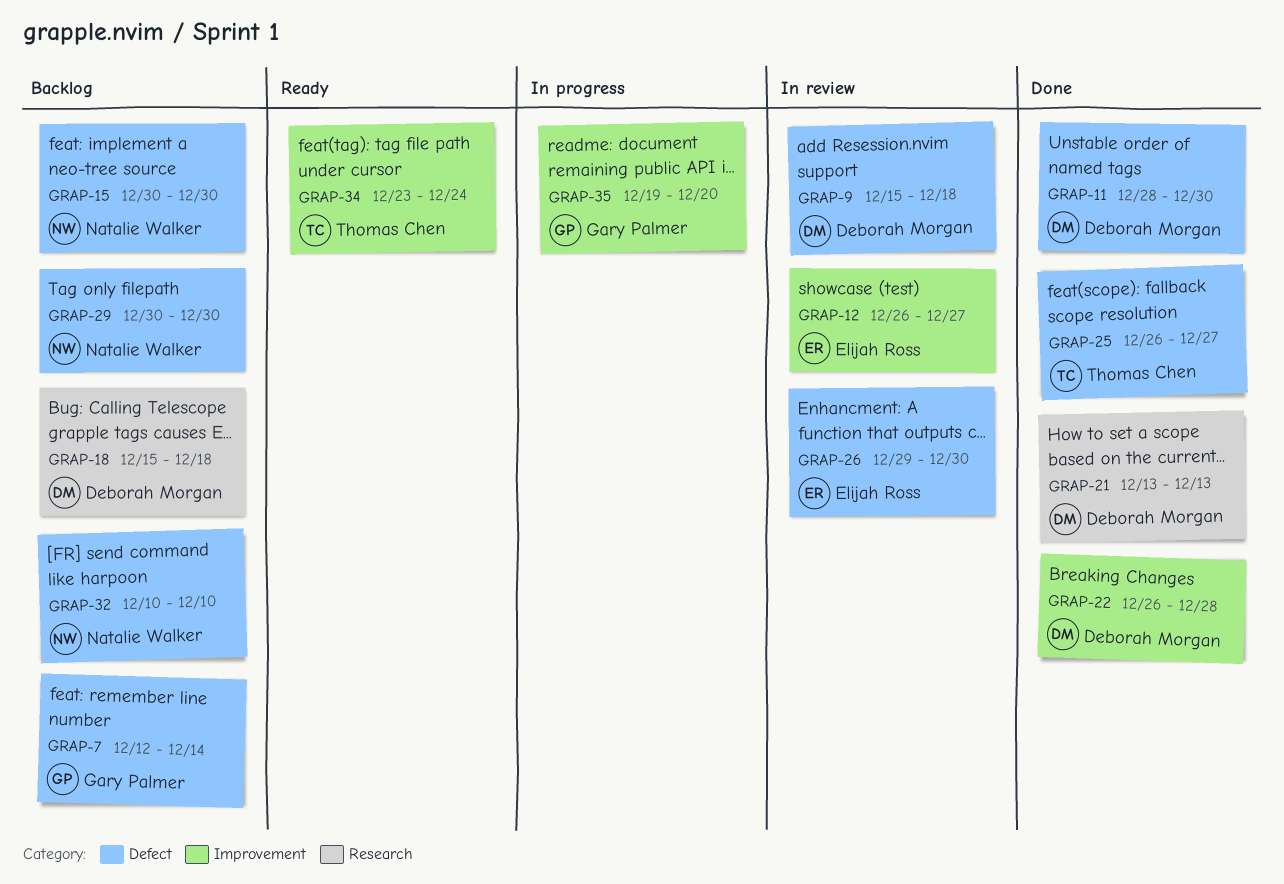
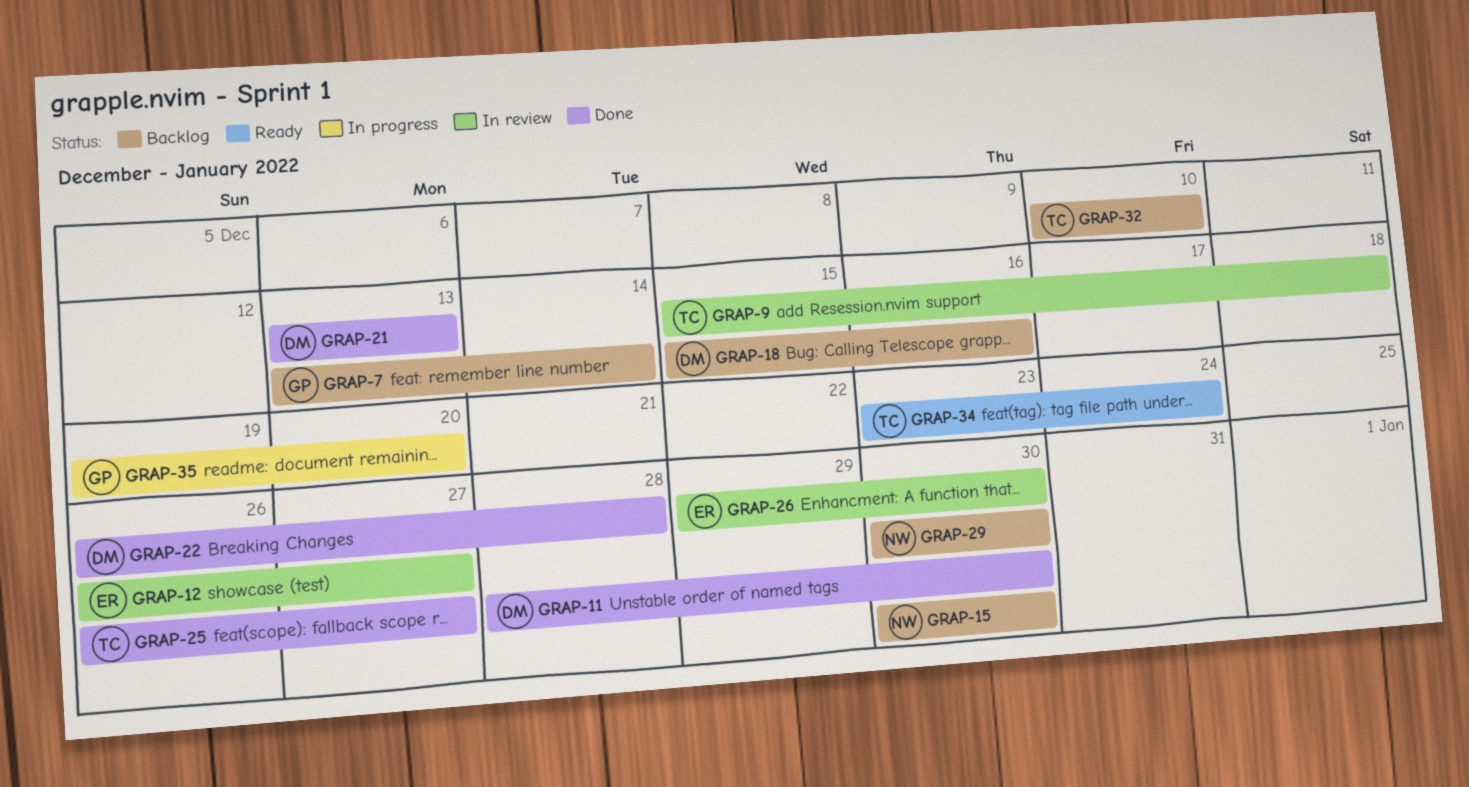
GRAP-7, start: Dec 12 -> Dec 13
GRAP-9, owner: Deborah Morgan -> Thomas Chen
GRAP-18, due: Dec 18 -> Dec 16
GRAP-32, owner: Natalie Walker -> Thomas Chen

